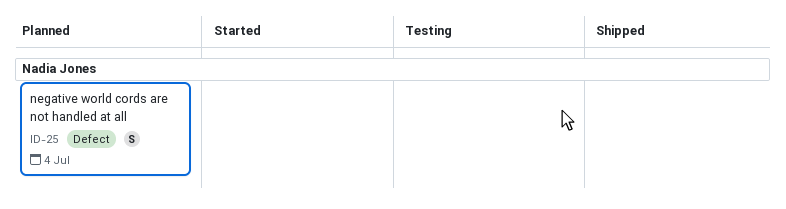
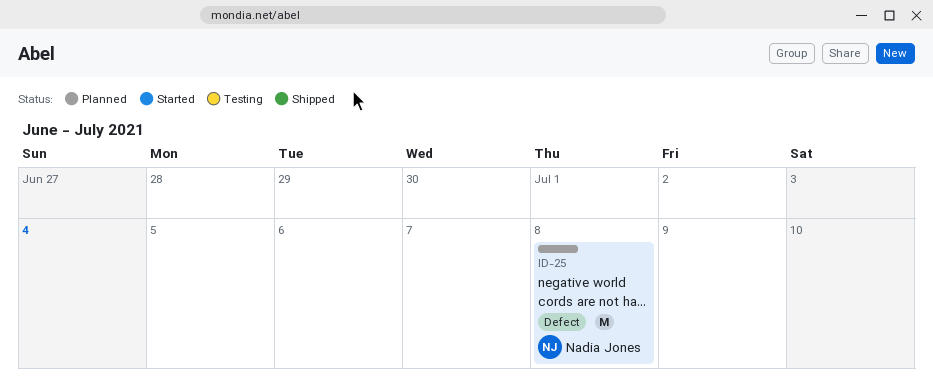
ID-25, estimate: S -> M
ID-25, due: Jul 4 -> Jul 8

